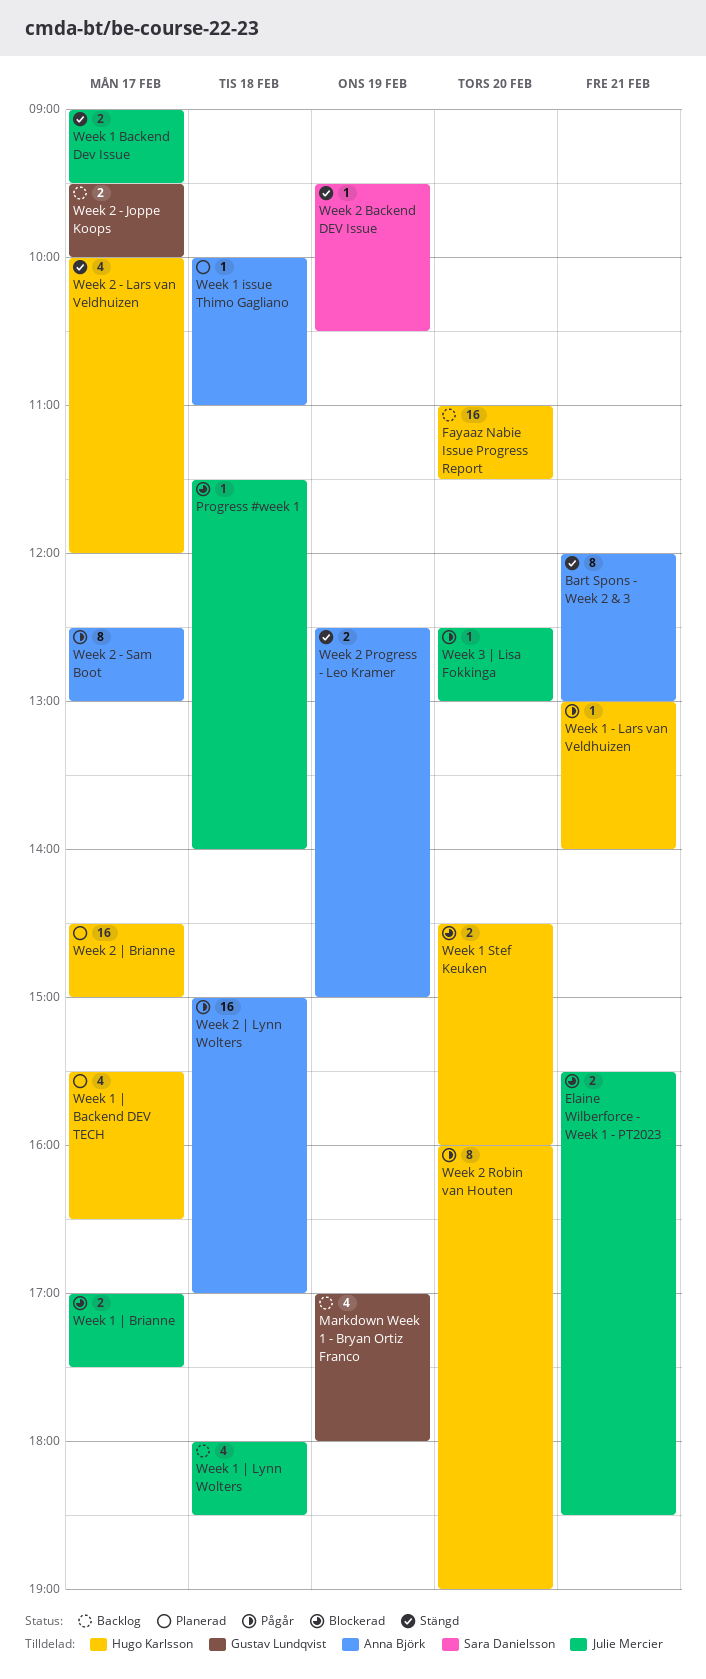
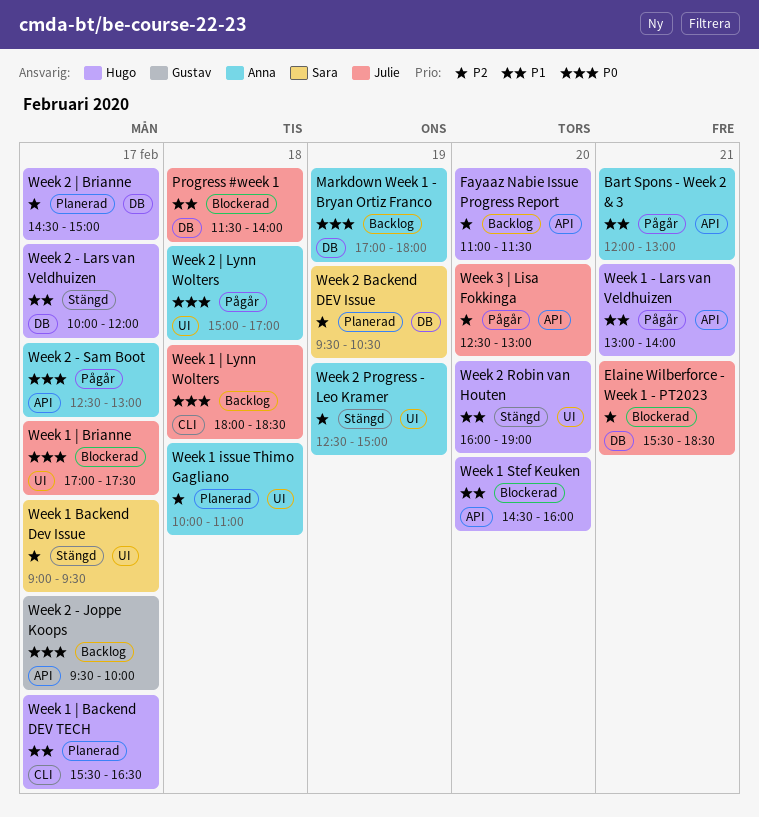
Bart Spons - Week 2 & 3, status: Stängd -> Pågår
Markdown Week 1 - Bryan Ortiz Franco, owner: Gustav Lundqvist -> Anna Björk
Week 1 Backend Dev Issue, owner: Julie Mercier -> Sara Danielsson
Week 2 Backend DEV Issue, status: Stängd -> Planerad
Week 2 Robin van Houten, status: Pågår -> Stängd

